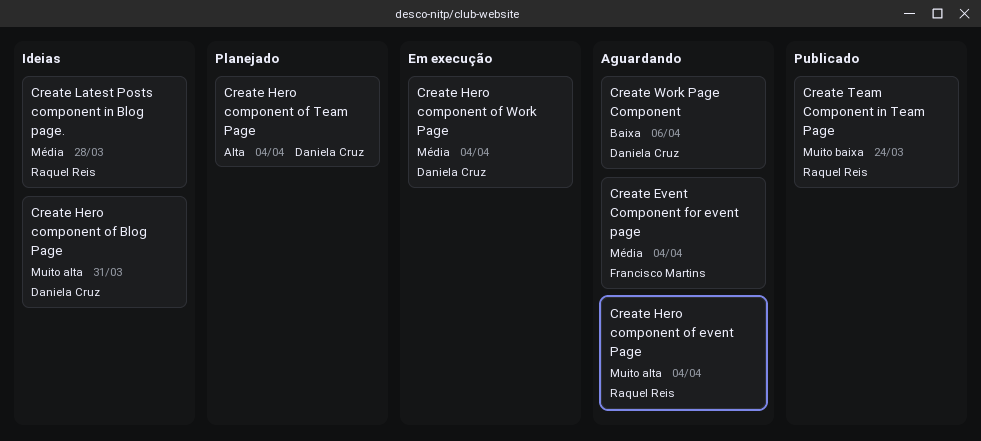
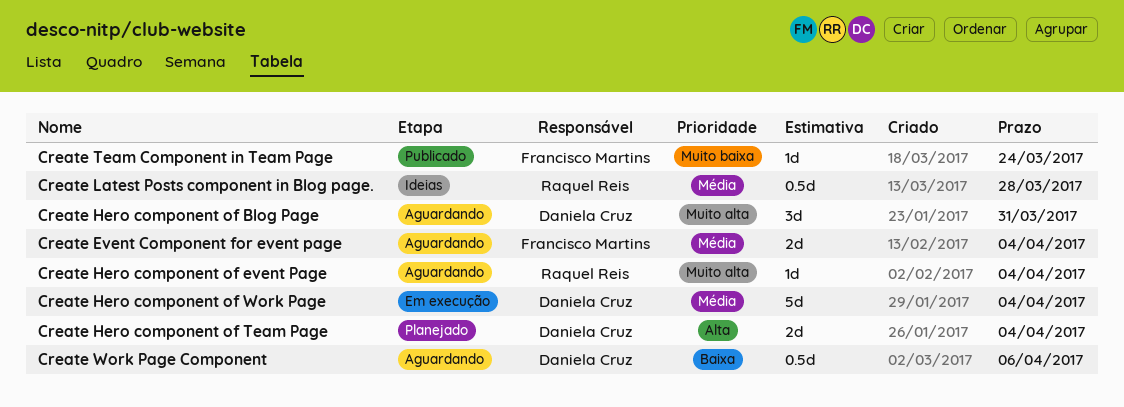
Create Hero component of Blog Page, status: Ideias -> Aguardando
Create Team Component in Team Page, owner: Raquel Reis -> Francisco Martins

